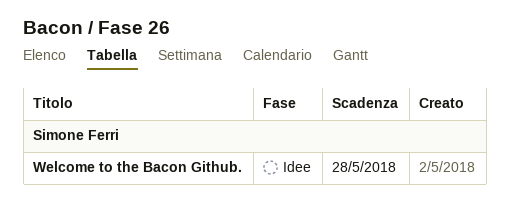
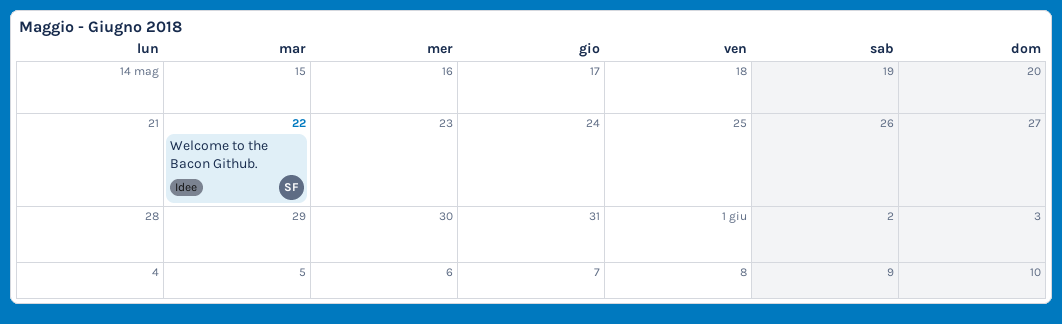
Welcome to the Bacon Github., due: May 28 -> May 22

